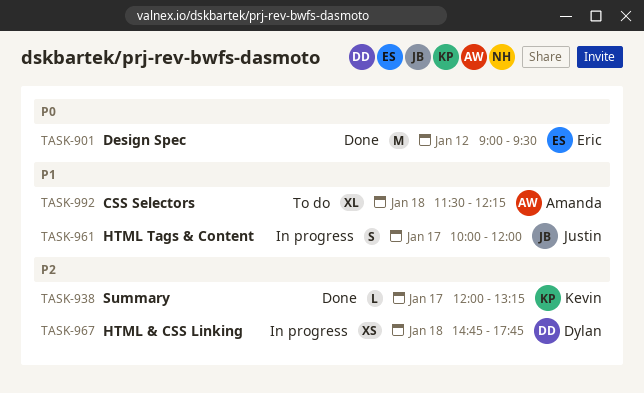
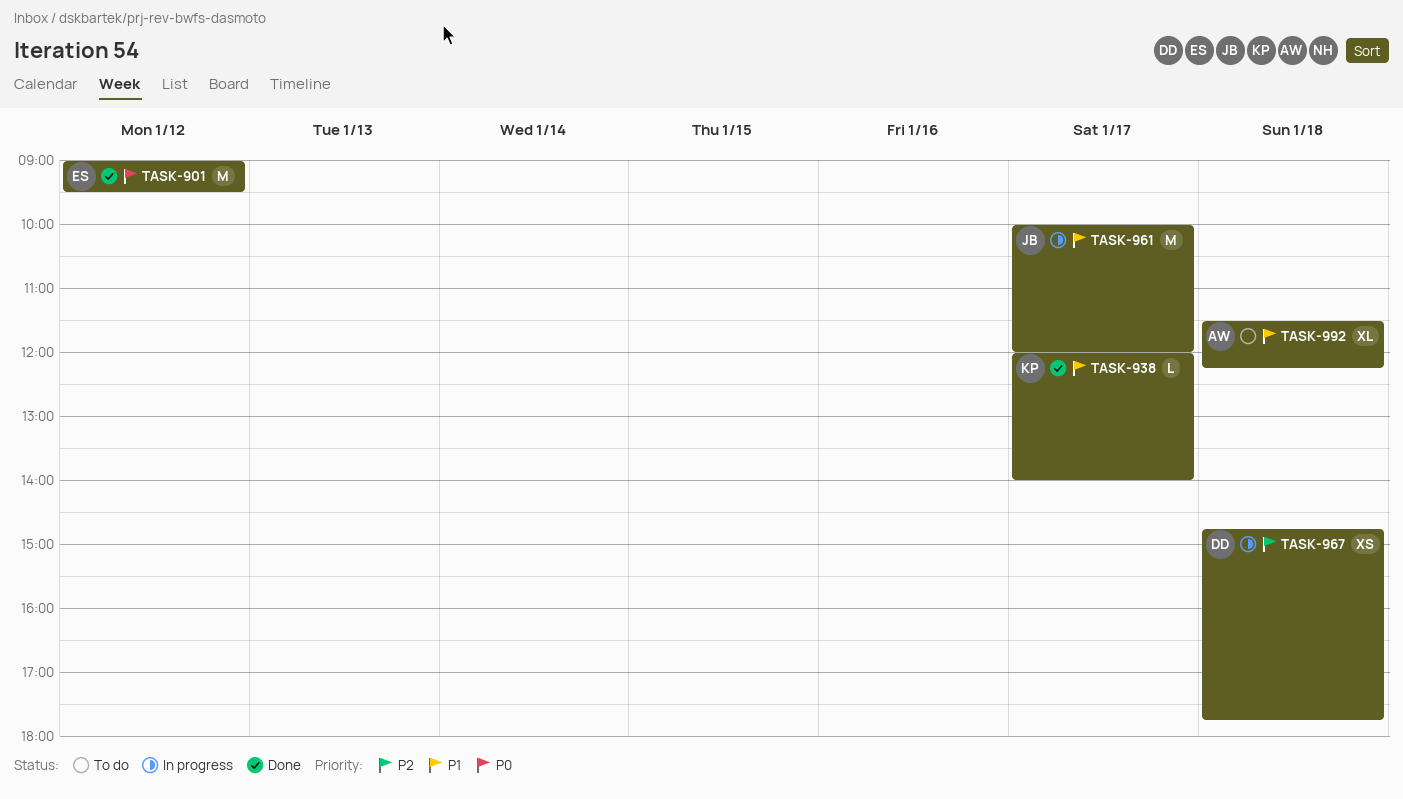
TASK-938, priority: P2 -> P1
TASK-938, ends: 13:15 -> 14:00
TASK-961, estimate: S -> M

